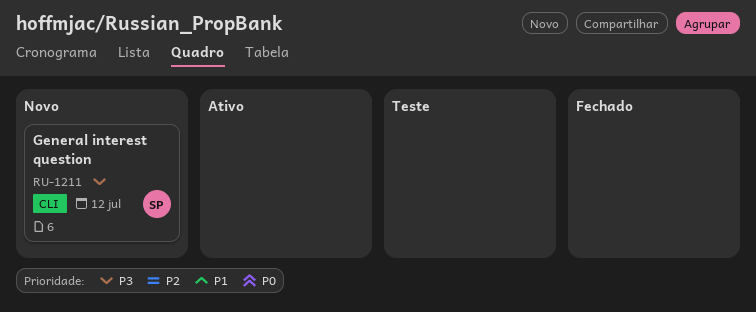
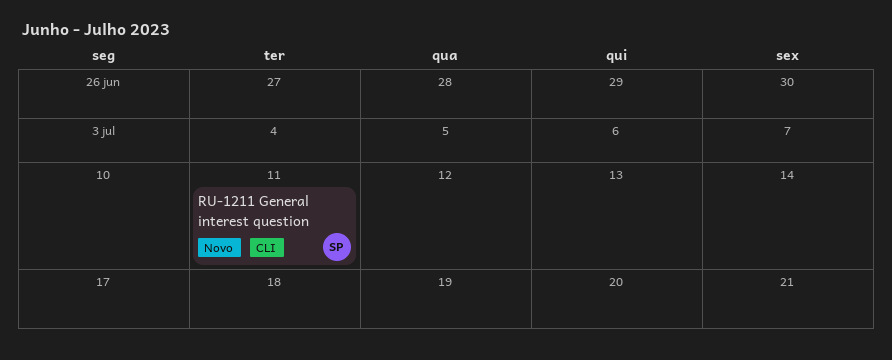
RU-1211, due: Jul 12 -> Jul 11

